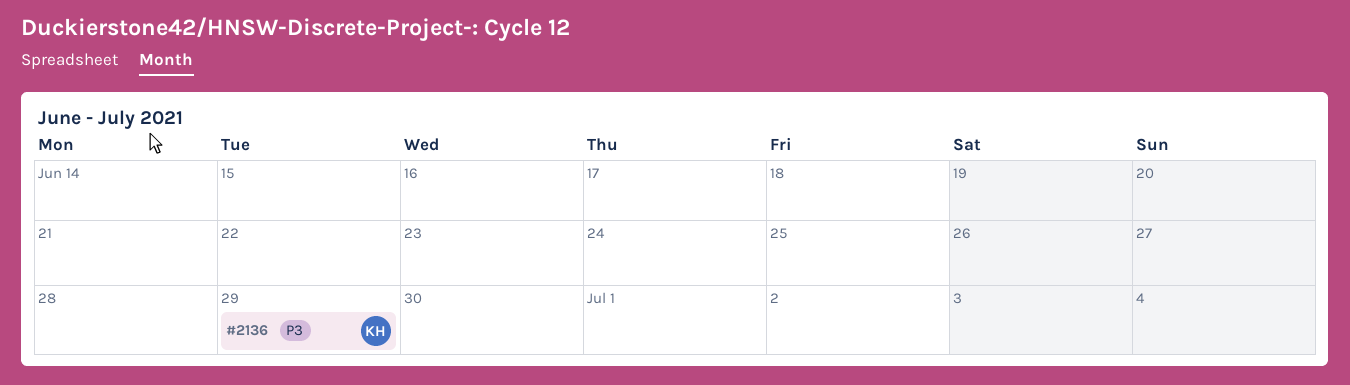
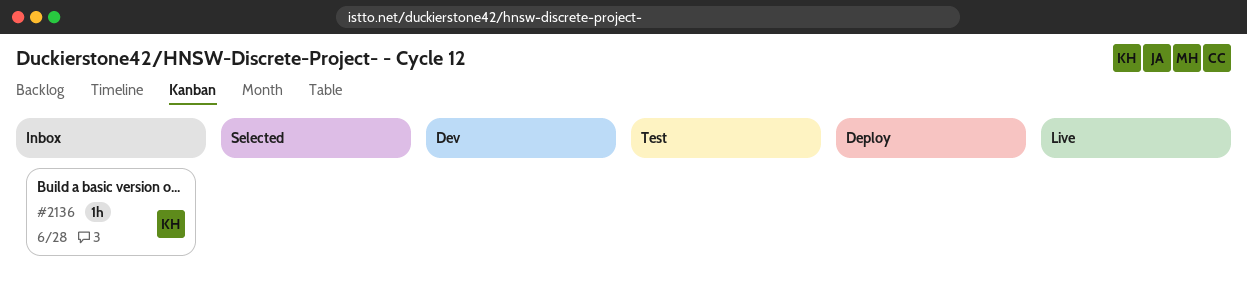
#2136, due: Jun 29 -> Jun 28

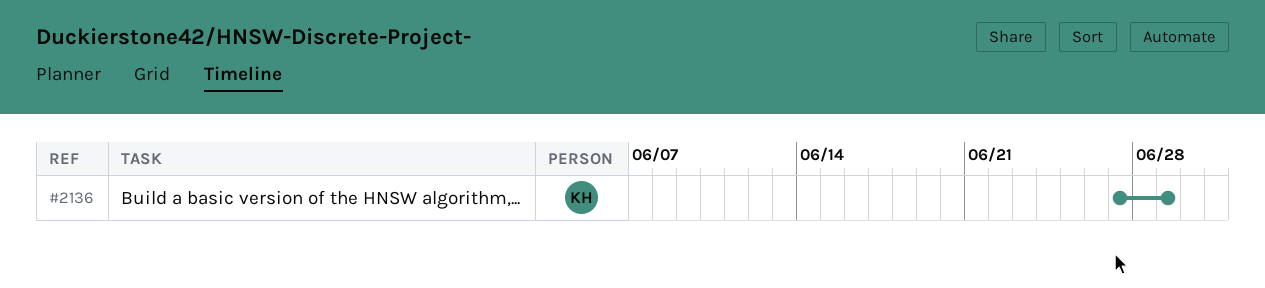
#2136, due: Jun 28 -> Jun 29

